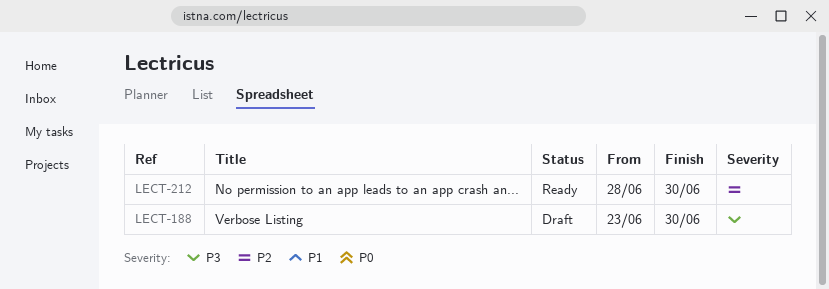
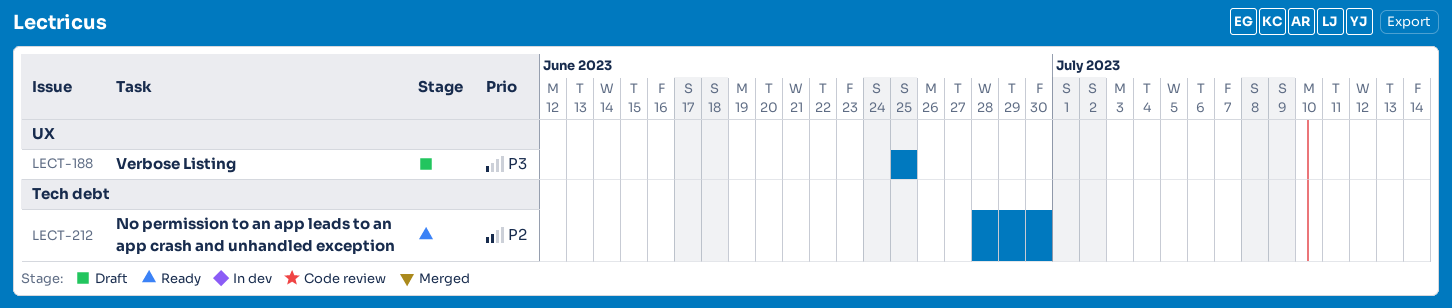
LECT-188, start: Jun 23 -> Jun 25
LECT-188, due: Jun 30 -> Jun 25

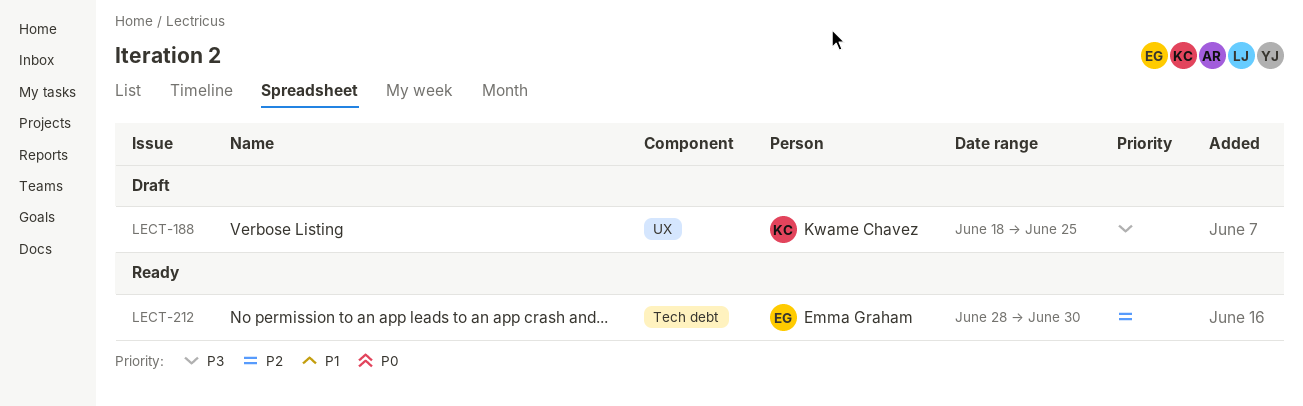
LECT-188, start: Jun 25 -> Jun 18

